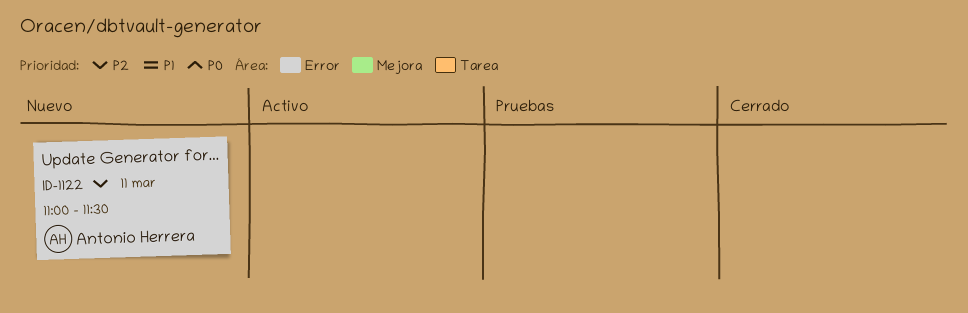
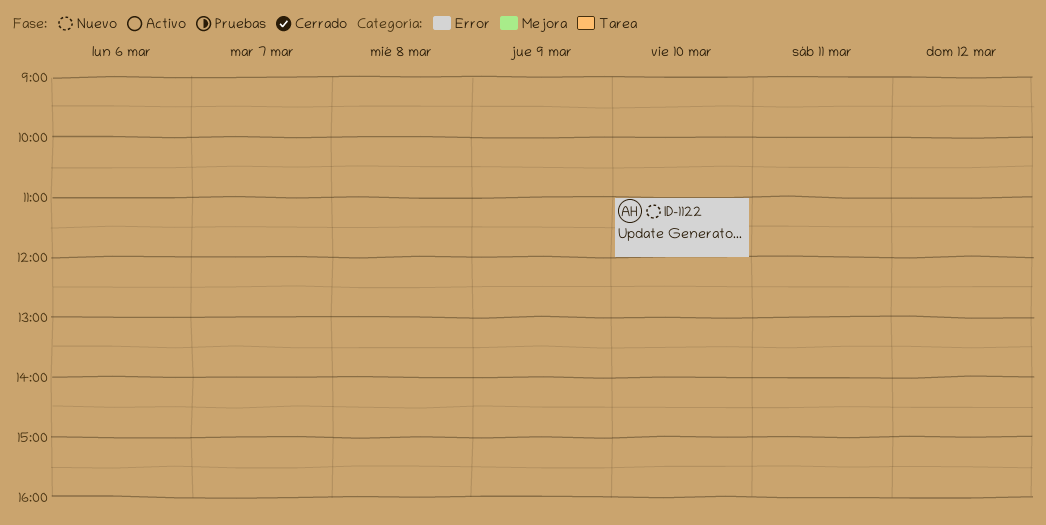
ID-1122, day: Mar 11 -> Mar 10
ID-1122, ends: 11:30 -> 12:00

